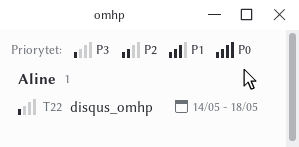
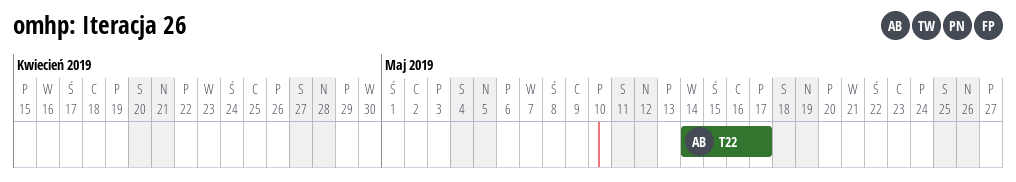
T22, due: May 18 -> May 17

